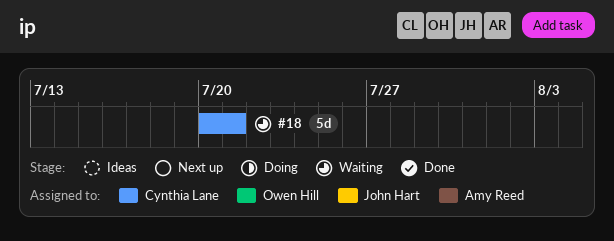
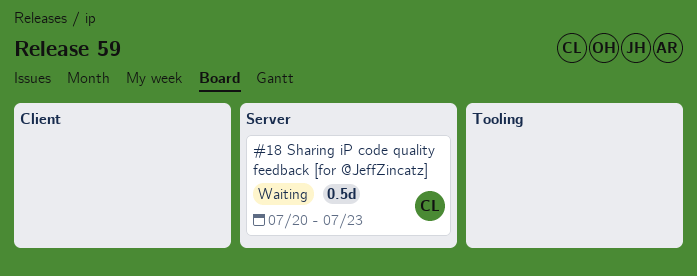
#18, estimate: 5d -> 0.5d
#18, due: Jul 21 -> Jul 23

